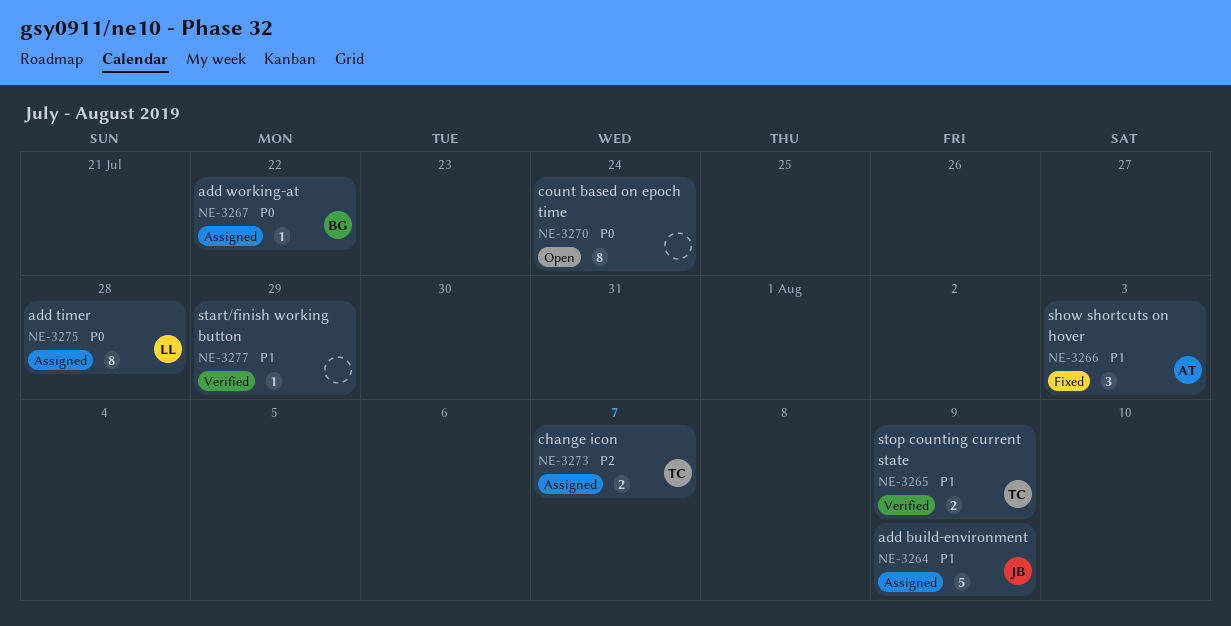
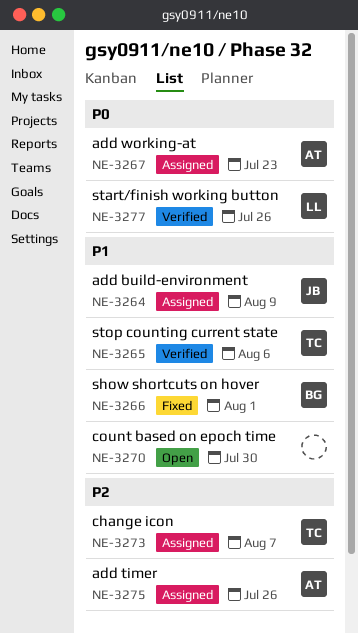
NE-3265, due: Aug 9 -> Aug 6
NE-3266, owner: AT -> BG
NE-3266, due: Aug 3 -> Aug 1
NE-3267, owner: BG -> AT
NE-3267, due: Jul 22 -> Jul 23
NE-3270, priority: P0 -> P1
NE-3270, due: Jul 24 -> Jul 30
NE-3275, owner: LL -> AT
NE-3275, priority: P0 -> P2
NE-3275, due: Jul 28 -> Jul 26
NE-3277, owner: none -> LL
NE-3277, priority: P1 -> P0
NE-3277, due: Jul 29 -> Jul 26

